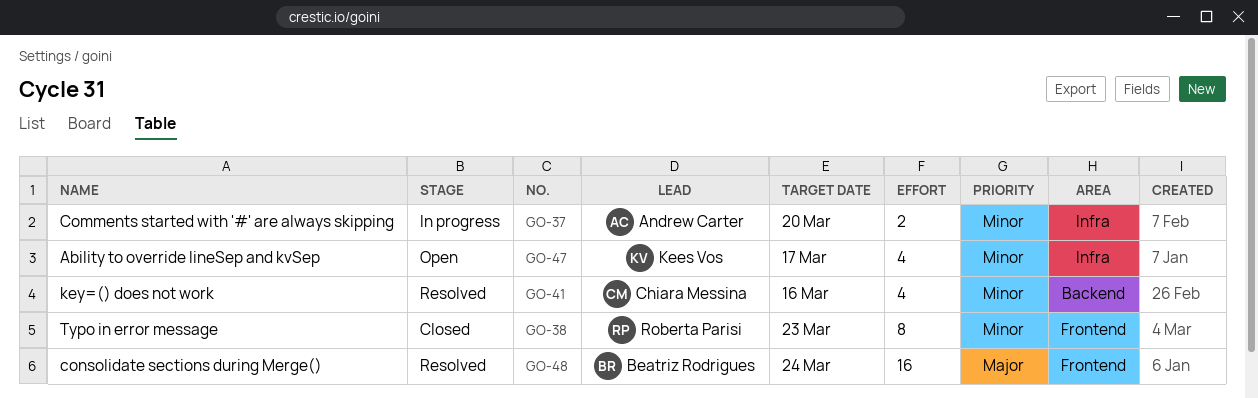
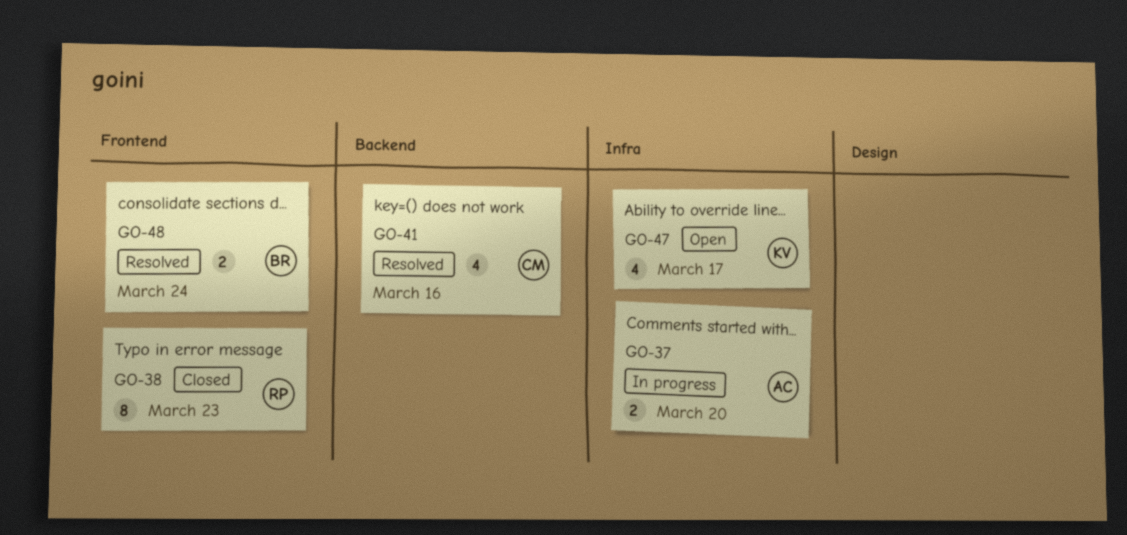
GO-48, estimate: 16 -> 2

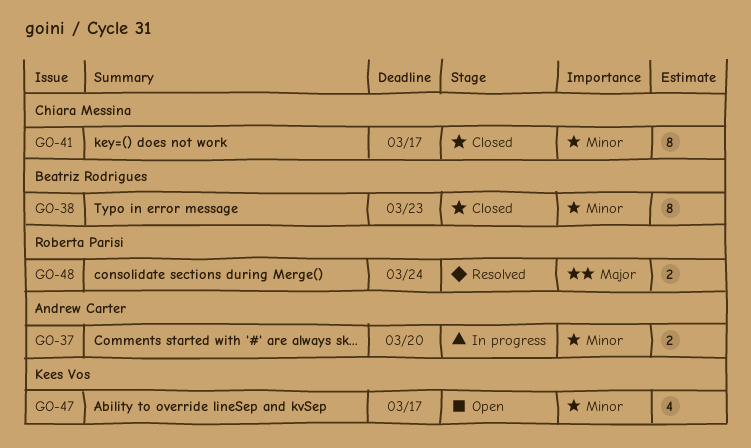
GO-38, owner: Roberta Parisi -> Beatriz Rodrigues
GO-41, status: Resolved -> Closed
GO-41, estimate: 4 -> 8
GO-41, due: Mar 16 -> Mar 17
GO-48, owner: Beatriz Rodrigues -> Roberta Parisi

